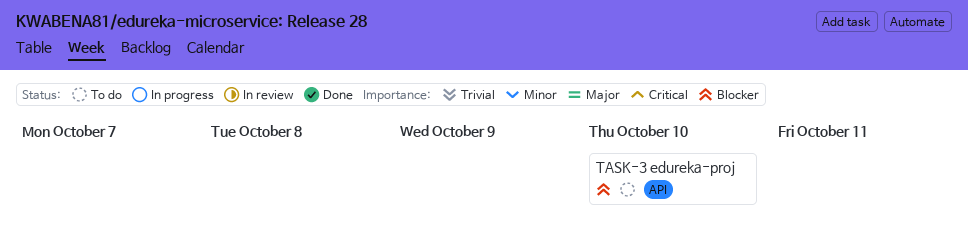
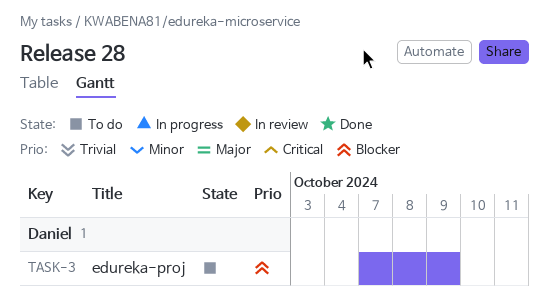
TASK-3, due: Oct 10 -> Oct 9

